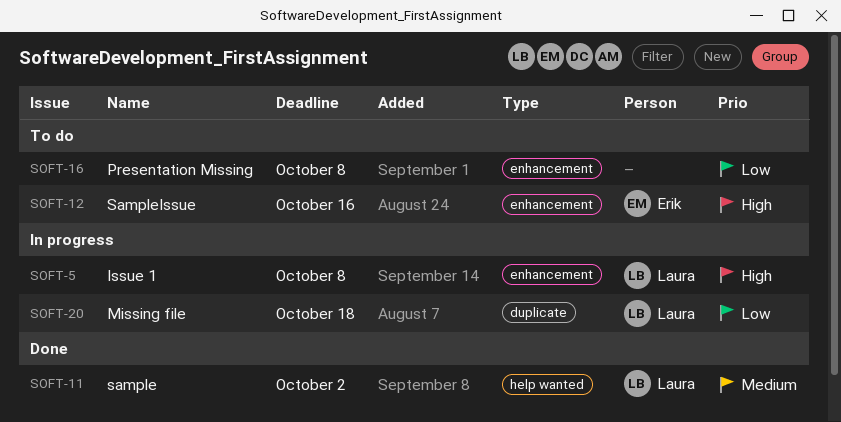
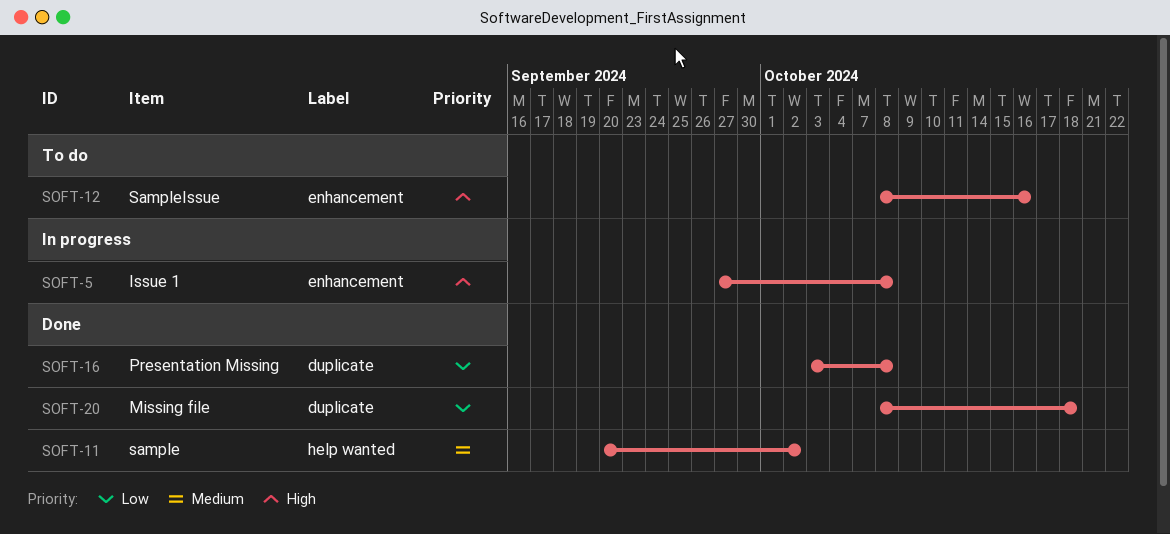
SOFT-16, status: To do -> Done
SOFT-16, label: enhancement -> duplicate
SOFT-20, status: In progress -> Done

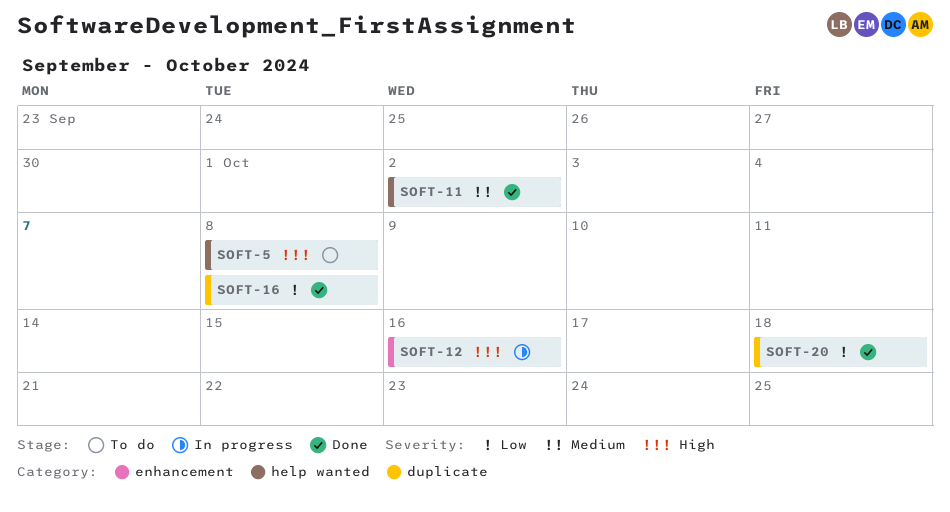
SOFT-5, status: In progress -> To do
SOFT-5, label: enhancement -> help wanted
SOFT-12, status: To do -> In progress

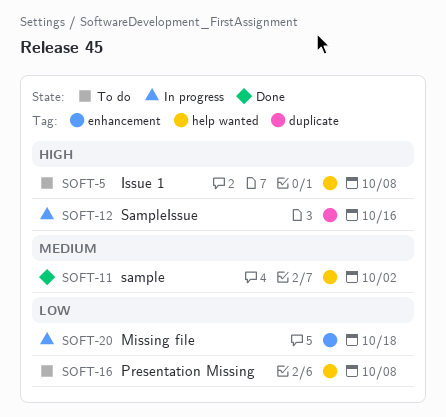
SOFT-12, label: enhancement -> duplicate
SOFT-16, status: Done -> To do
SOFT-16, label: duplicate -> help wanted
SOFT-20, status: Done -> In progress
SOFT-20, label: duplicate -> enhancement

